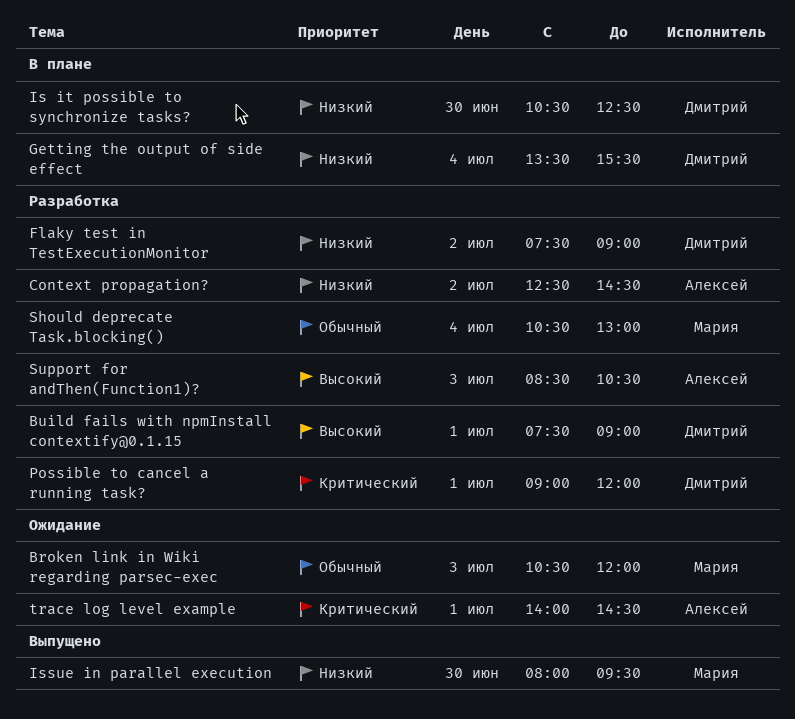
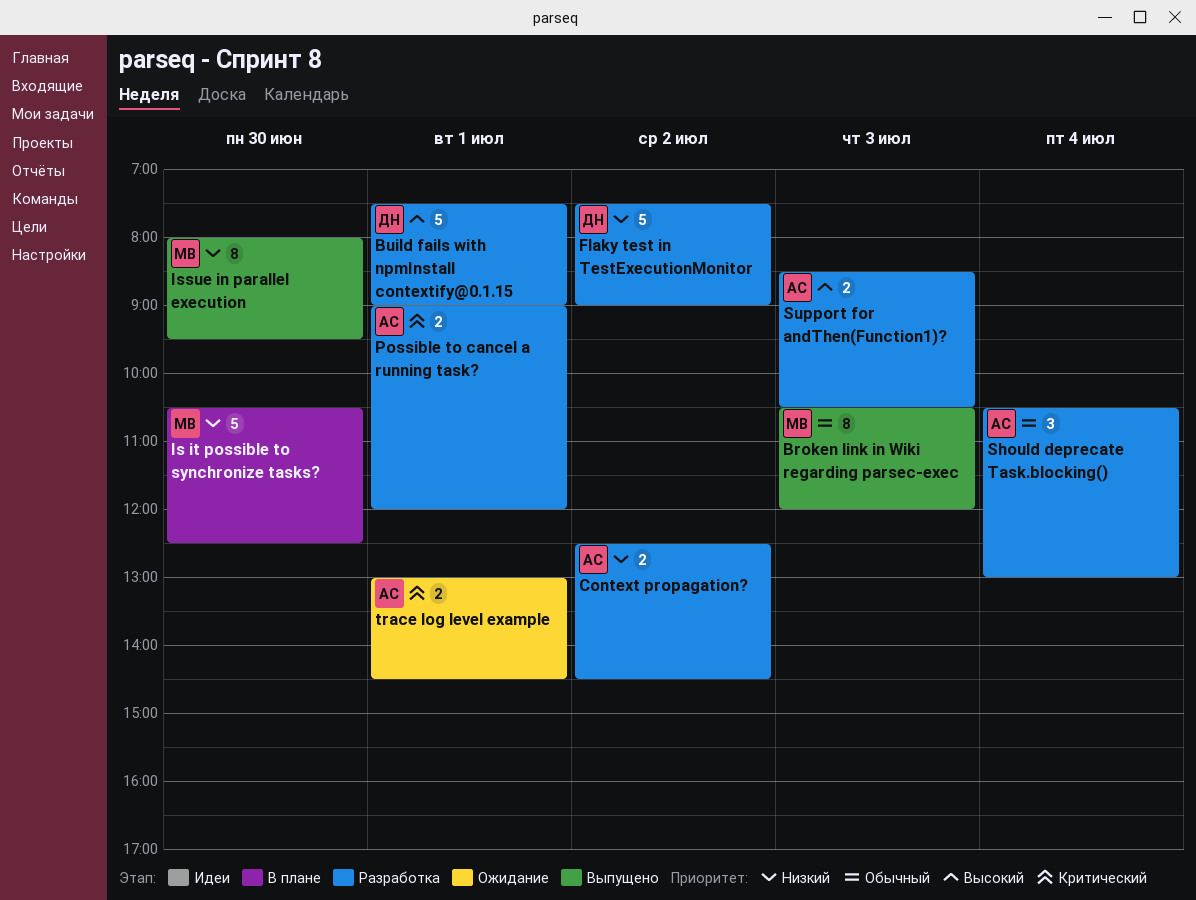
Broken link in Wiki regarding parsec-exec, status: Ожидание -> Выпущено
Getting the output of side effect: present -> none
Is it possible to synchronize tasks?, owner: Дмитрий -> Мария
Possible to cancel a running task?, owner: Дмитрий -> Алексей
Should deprecate Task.blocking(), owner: Мария -> Алексей
trace log level example, begins: 14:00 -> 13:00

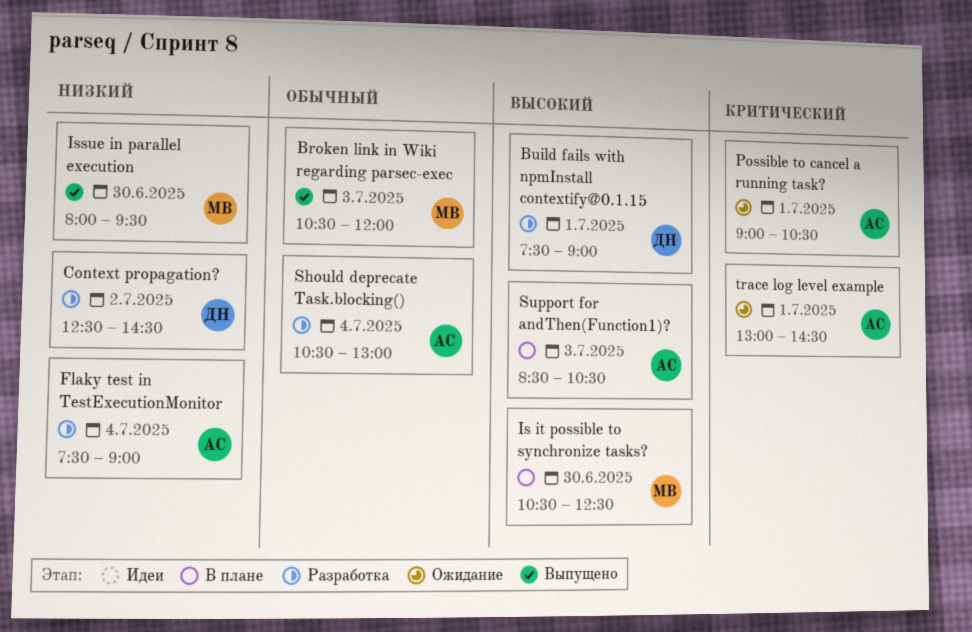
Context propagation?, owner: АС -> ДН
Flaky test in TestExecutionMonitor, owner: ДН -> АС
Flaky test in TestExecutionMonitor, day: Jul 2 -> Jul 4
Is it possible to synchronize tasks?, priority: Низкий -> Высокий
Possible to cancel a running task?, status: Разработка -> Ожидание
Possible to cancel a running task?, ends: 12:00 -> 10:30
Support for andThen(Function1)?, status: Разработка -> В плане

